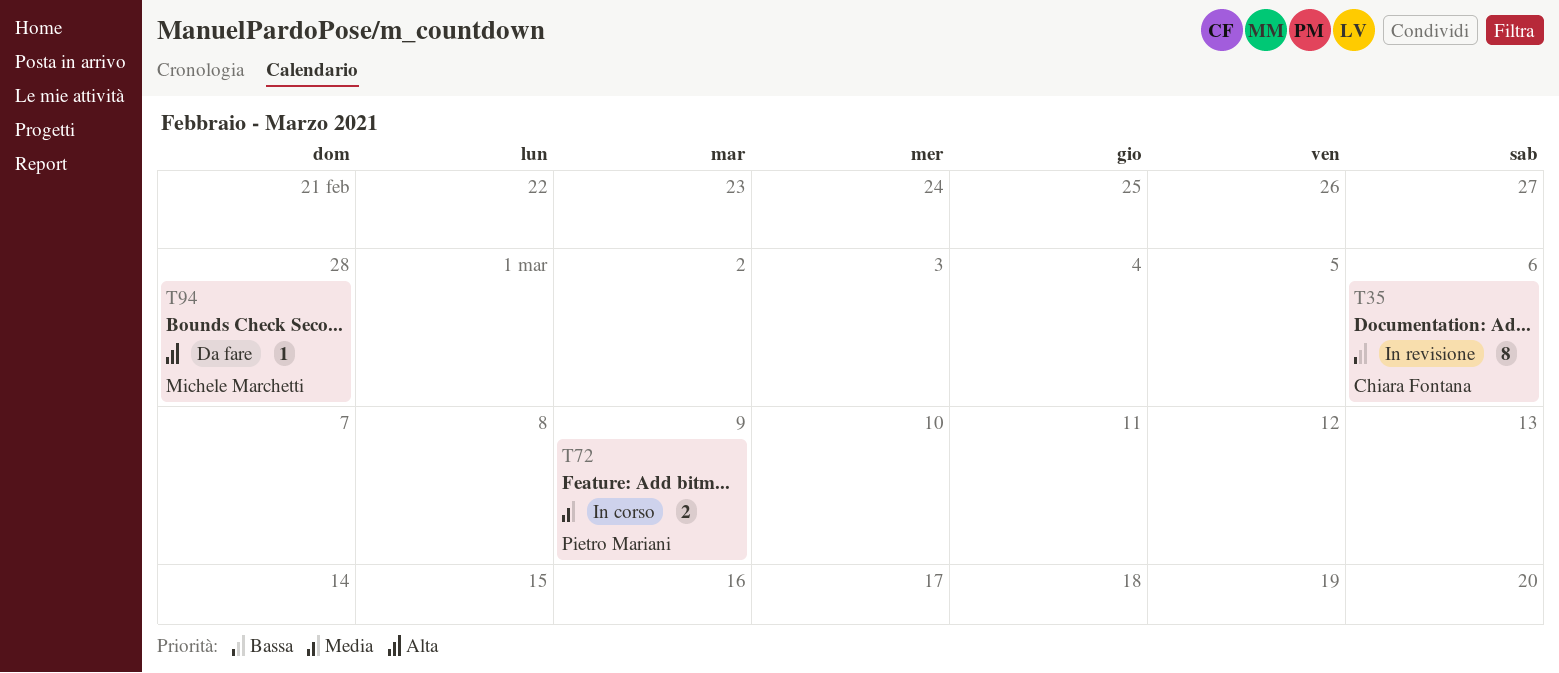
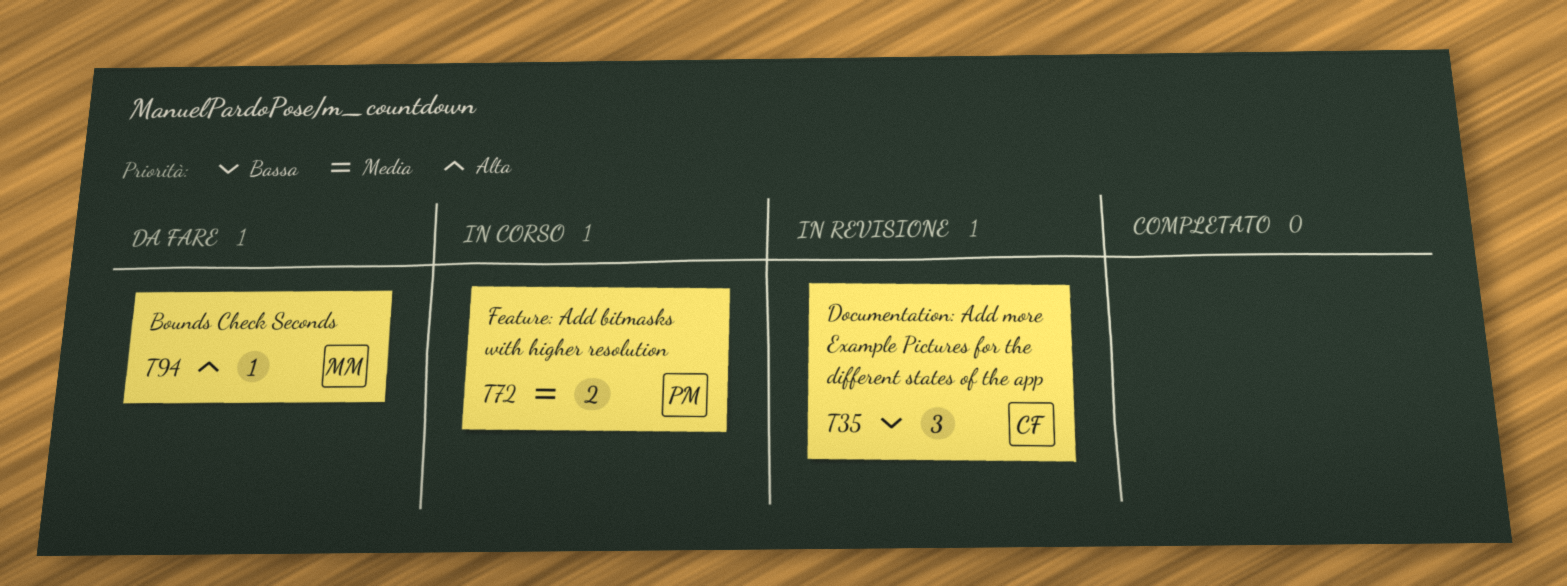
T35, estimate: 8 -> 3

